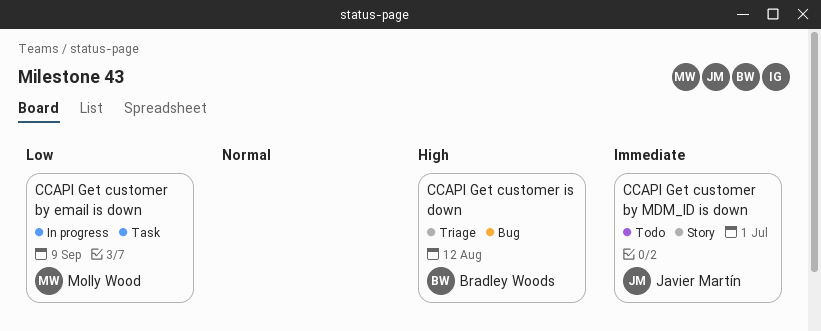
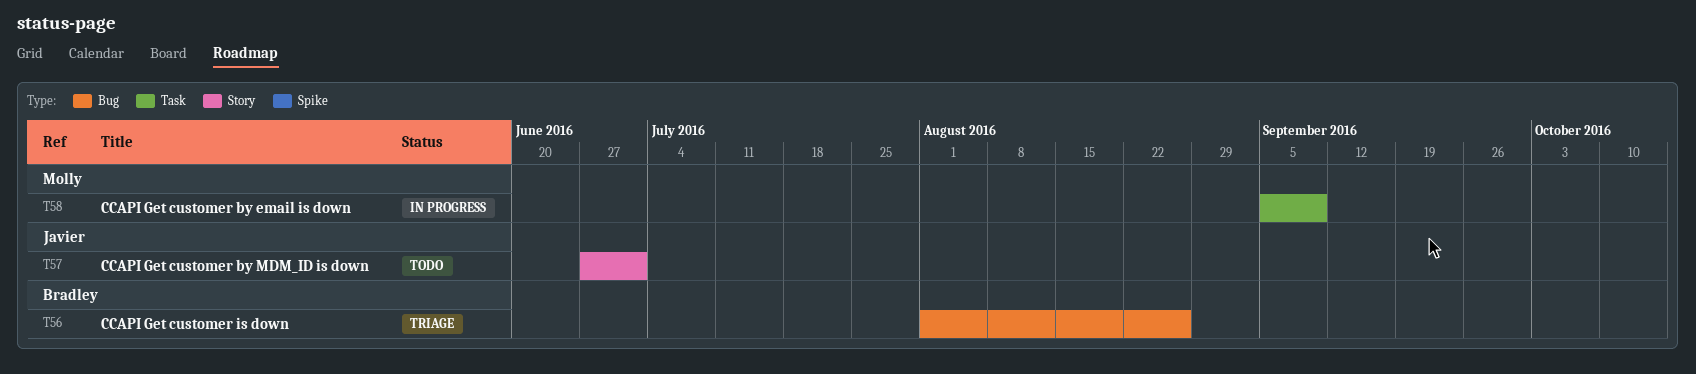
CCAPI Get customer is down, due: Aug 12 -> Aug 26

